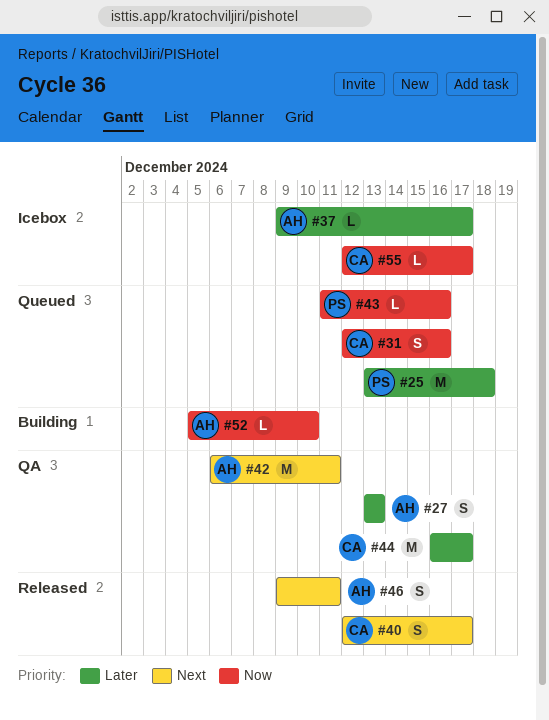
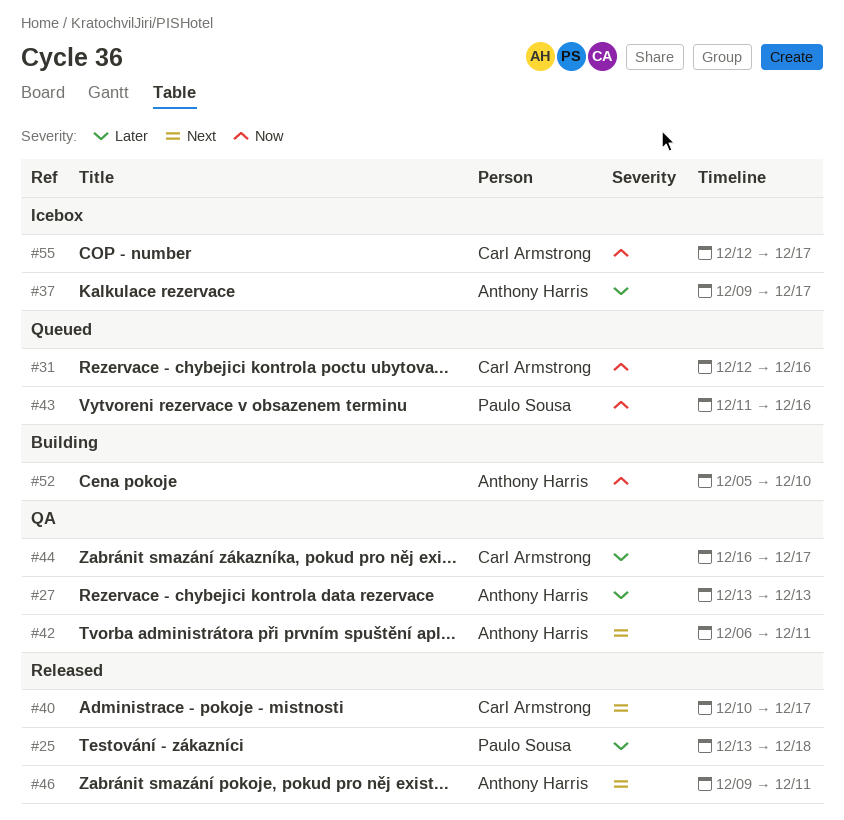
#25, status: Queued -> Released
#40, start: Dec 12 -> Dec 10

